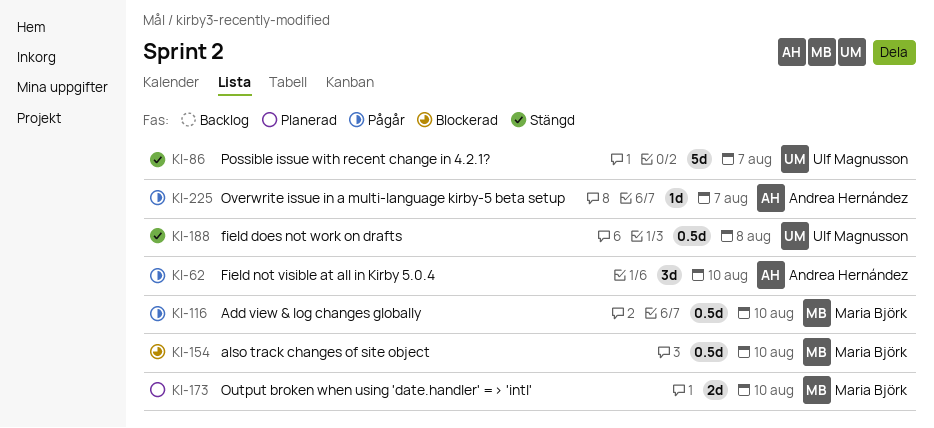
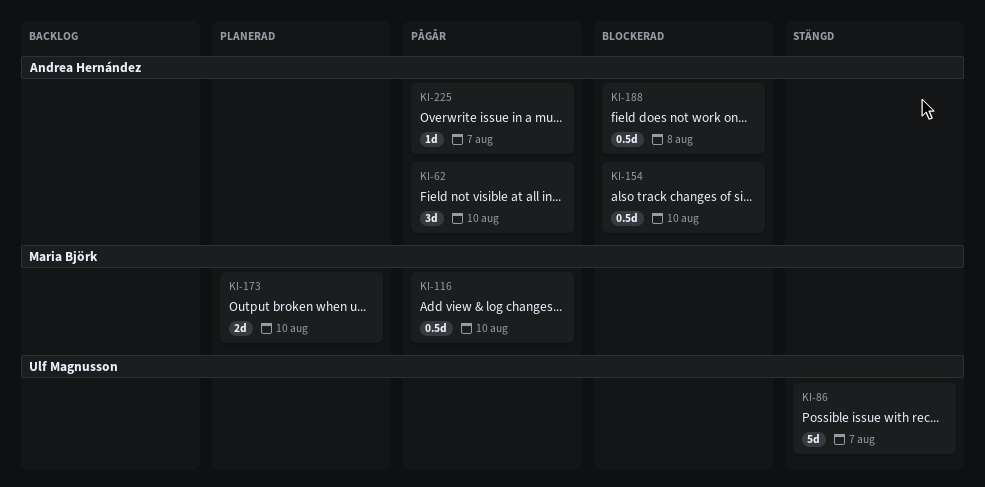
KI-154, owner: Maria Björk -> Andrea Hernández
KI-188, status: Stängd -> Blockerad
KI-188, owner: Ulf Magnusson -> Andrea Hernández

